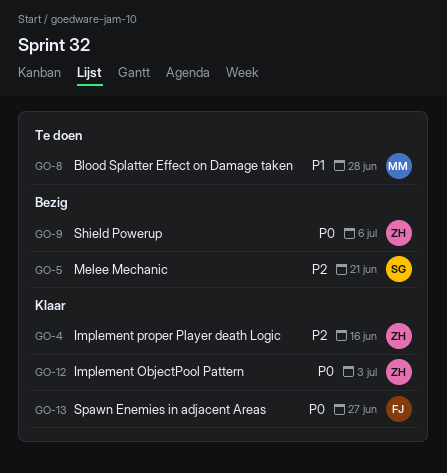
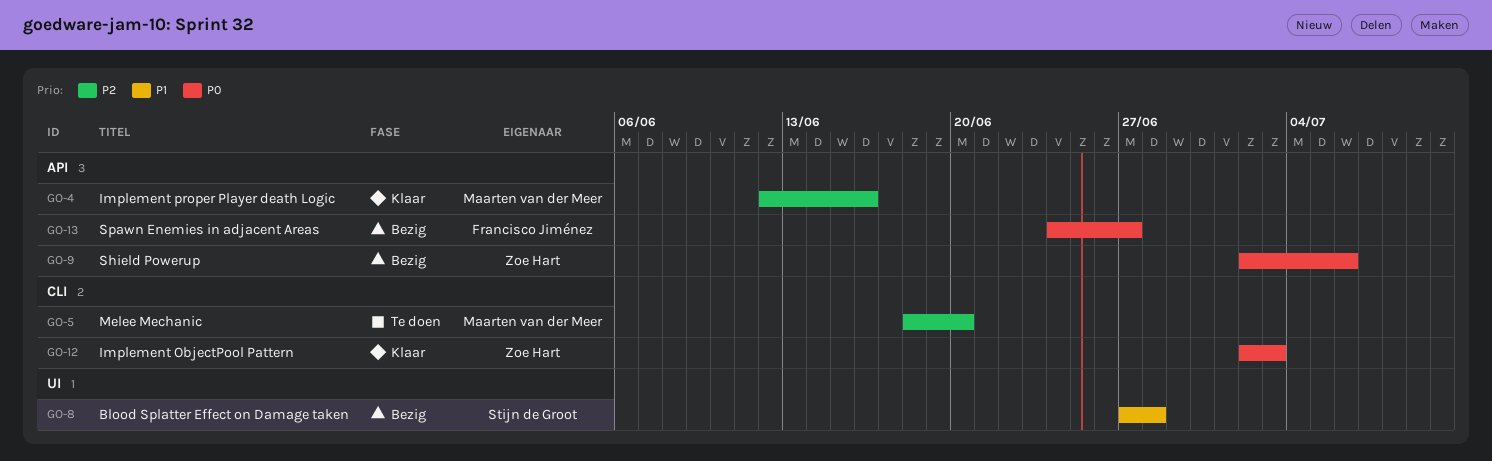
GO-4, owner: Zoe Hart -> Maarten van der Meer
GO-5, status: Bezig -> Te doen
GO-5, owner: Stijn de Groot -> Maarten van der Meer
GO-5, due: Jun 21 -> Jun 20
GO-8, status: Te doen -> Bezig
GO-8, owner: Maarten van der Meer -> Stijn de Groot
GO-13, status: Klaar -> Bezig

